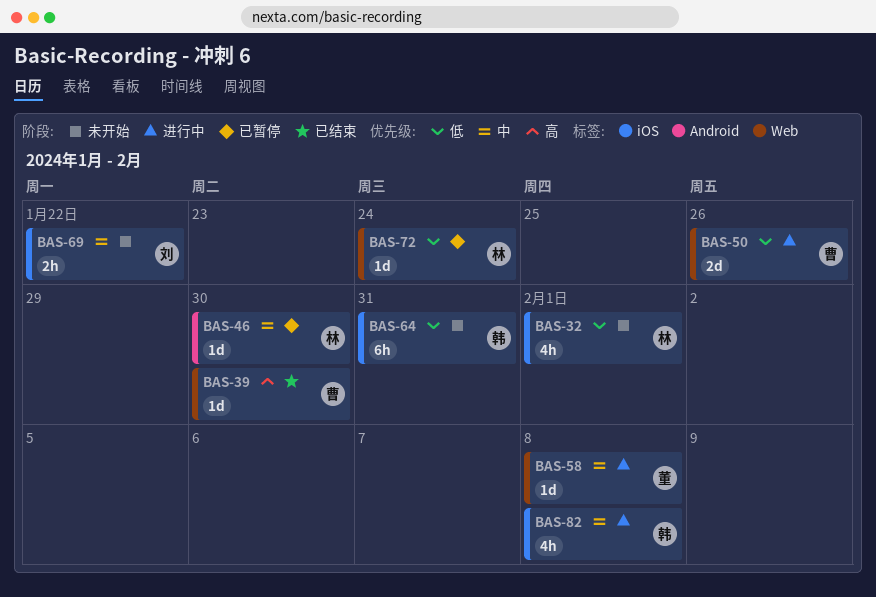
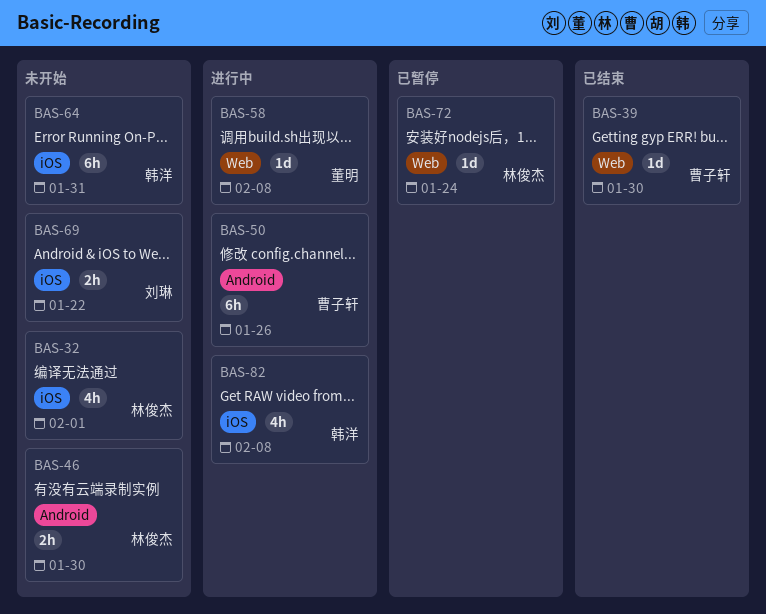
BAS-46, status: 已暂停 -> 未开始
BAS-46, estimate: 1d -> 2h
BAS-50, label: Web -> Android
BAS-50, estimate: 2d -> 6h

